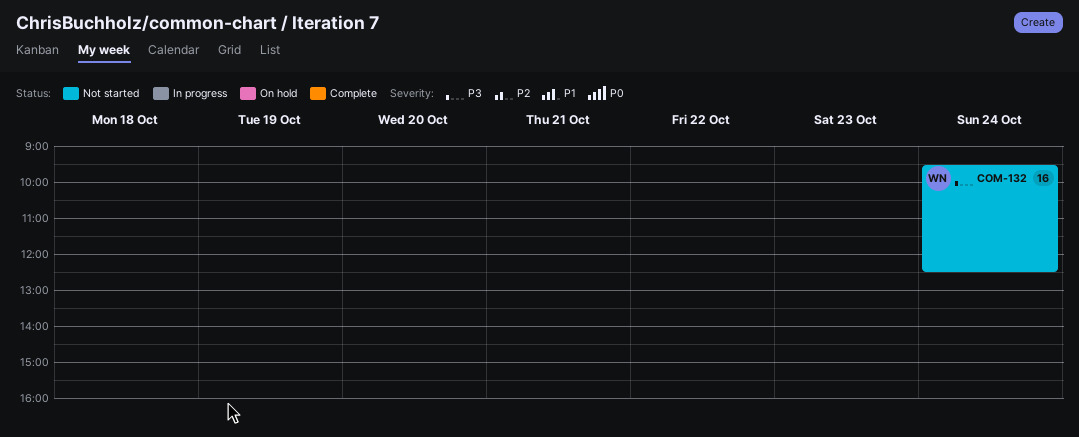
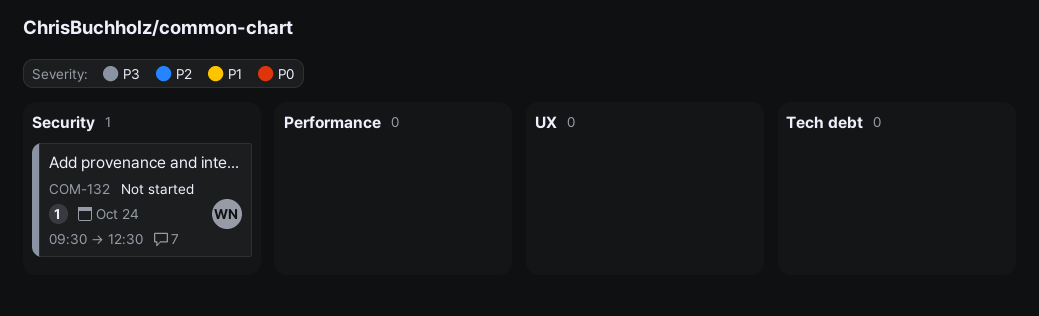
COM-132, estimate: 16 -> 1

